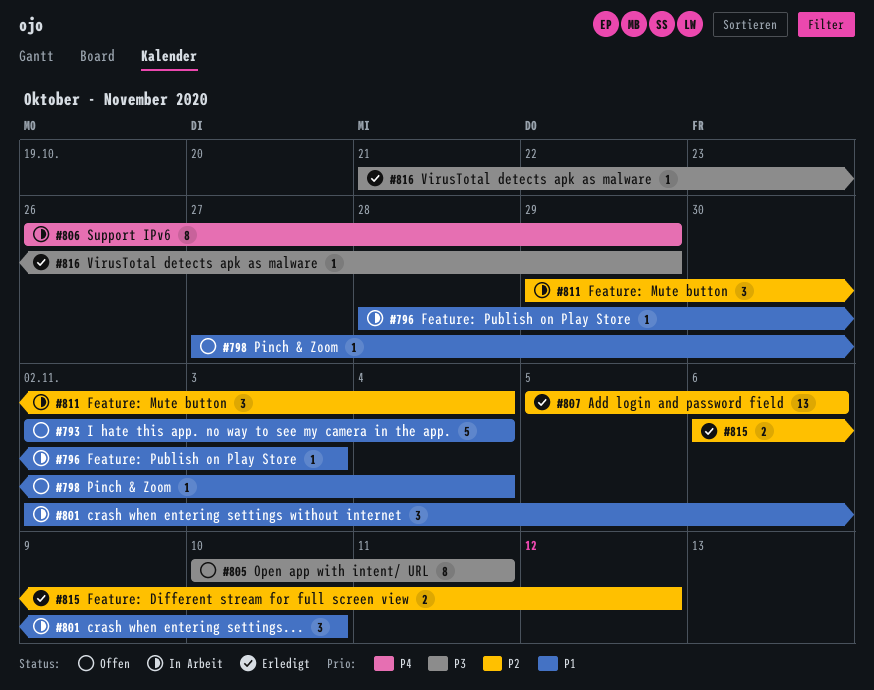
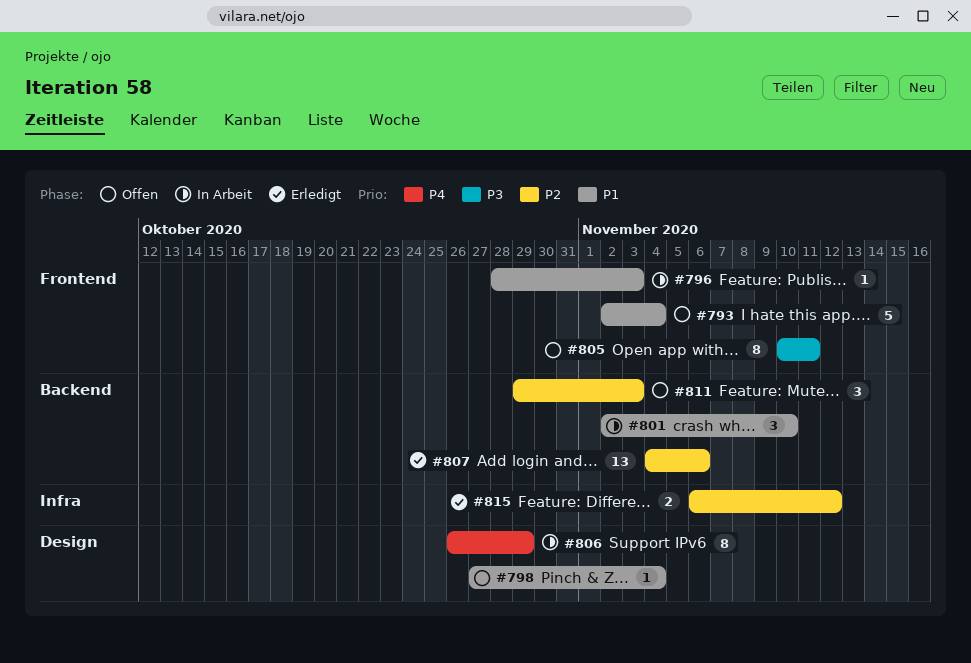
#807, start: Nov 5 -> Nov 4
#811, status: In Arbeit -> Offen
#811, due: Nov 4 -> Nov 3
#816: present -> none

